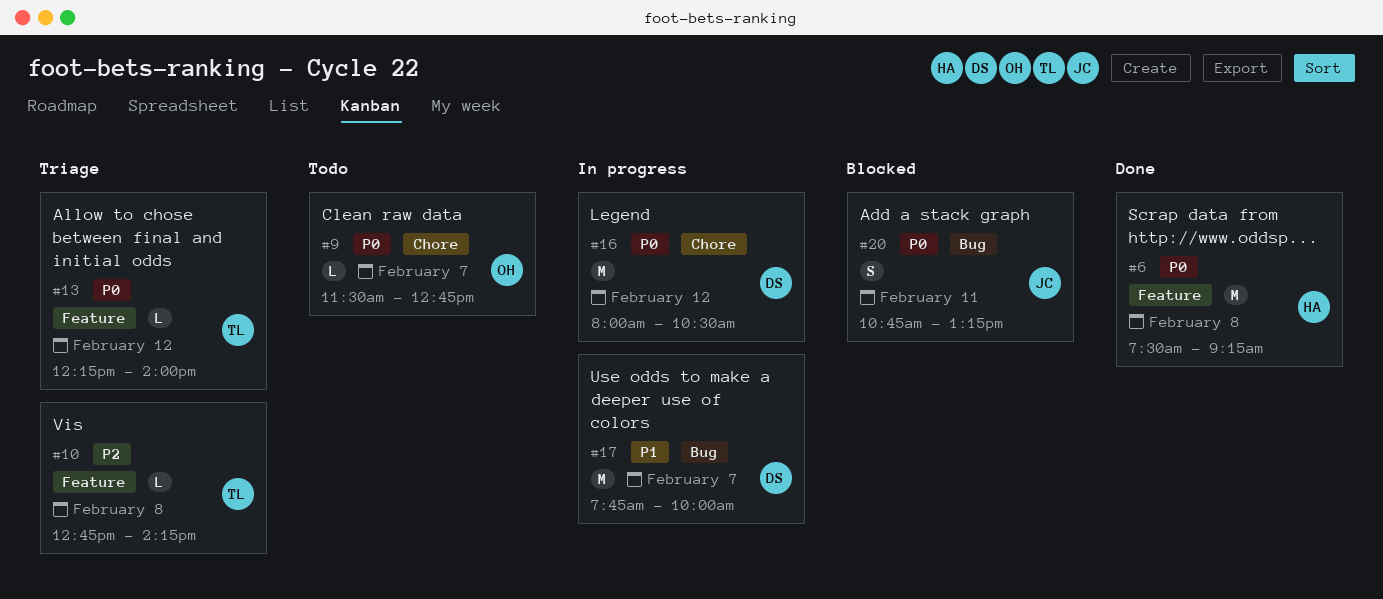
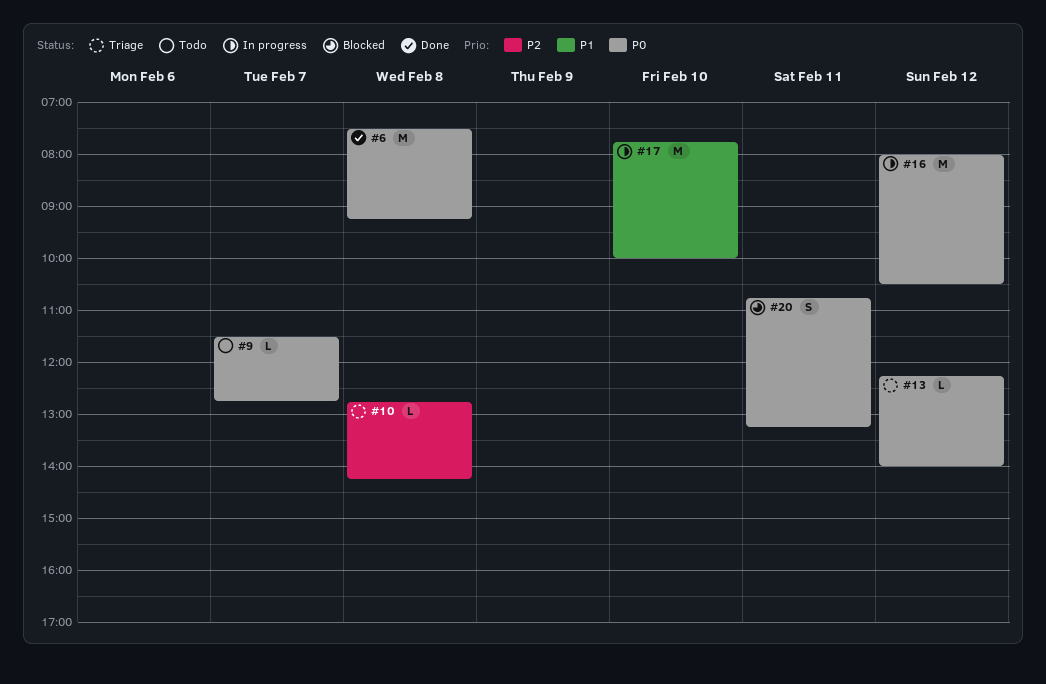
#17, day: Feb 7 -> Feb 10

